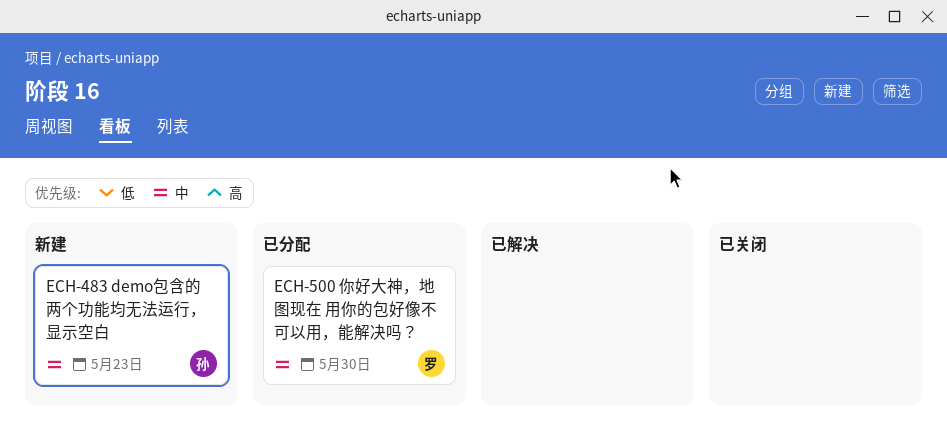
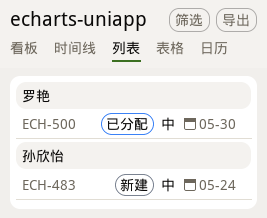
ECH-483, due: May 23 -> May 24

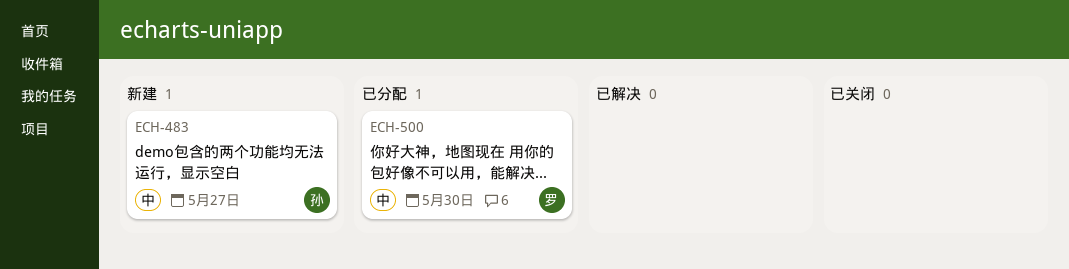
ECH-483, due: May 24 -> May 27

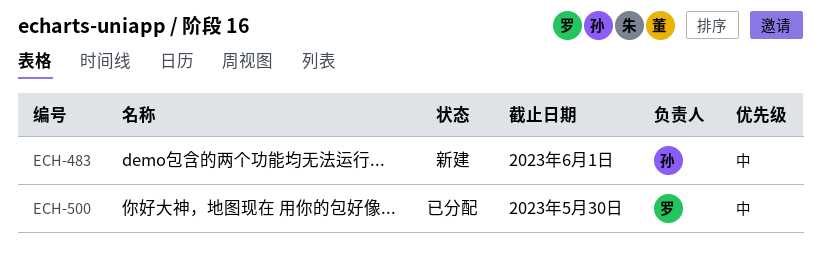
ECH-483, due: May 27 -> Jun 1

